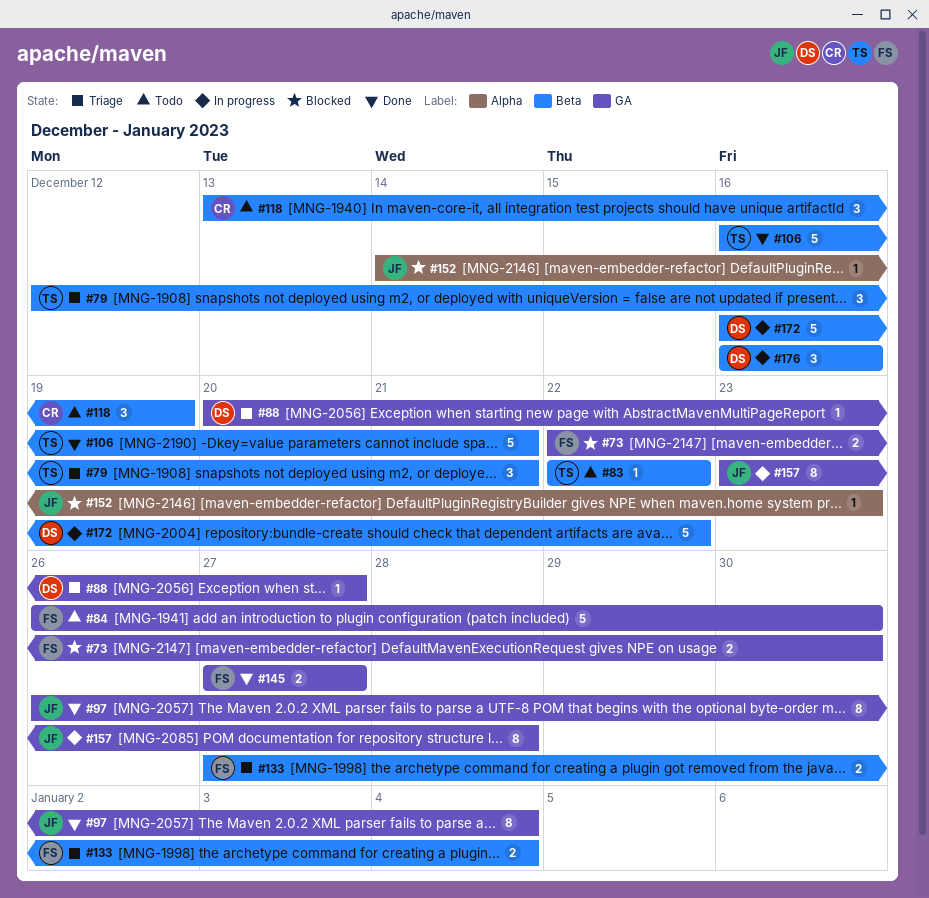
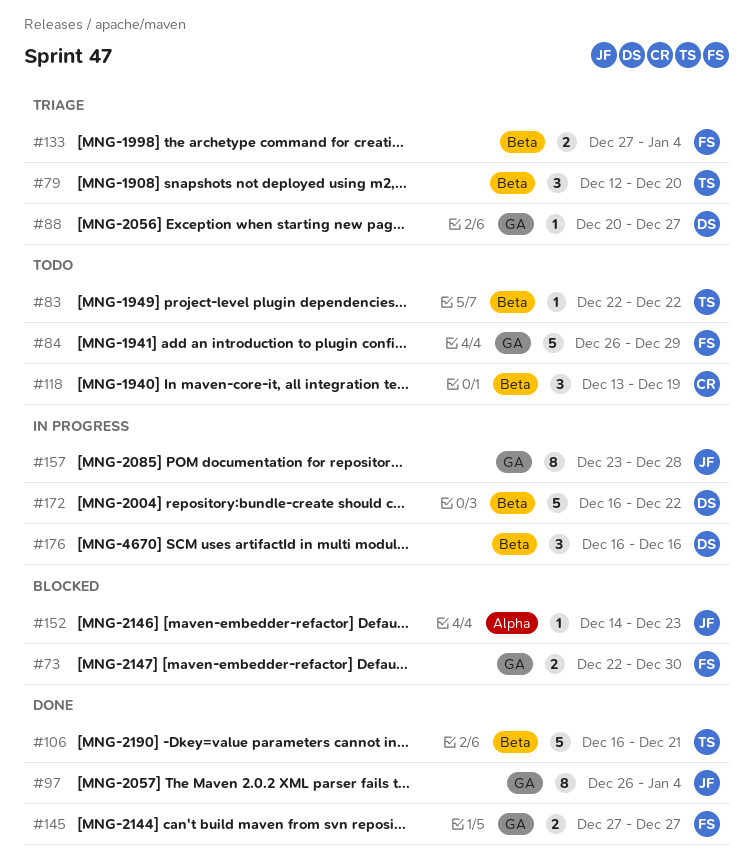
#79, due: Dec 21 -> Dec 20
#84, due: Dec 30 -> Dec 29

